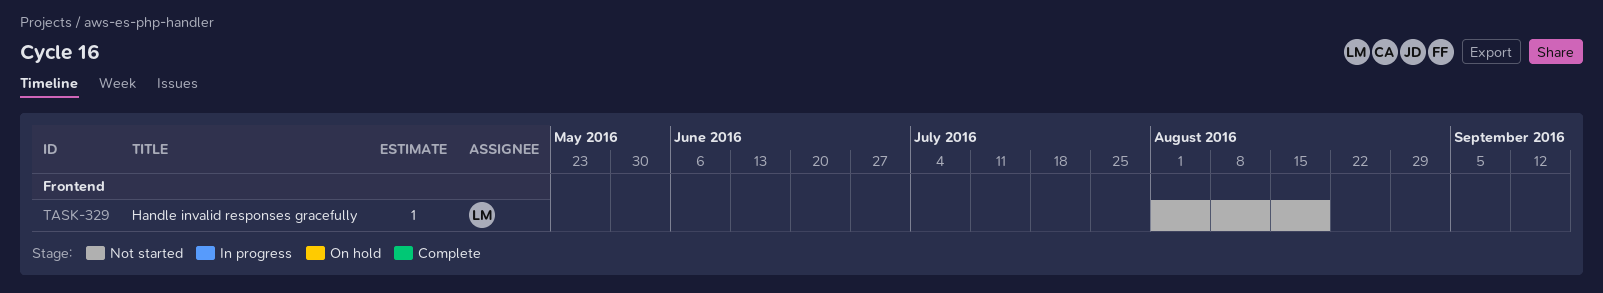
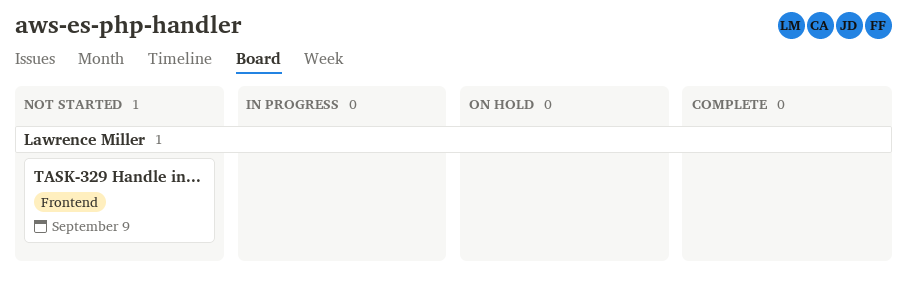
TASK-329, due: Aug 19 -> Sep 9

